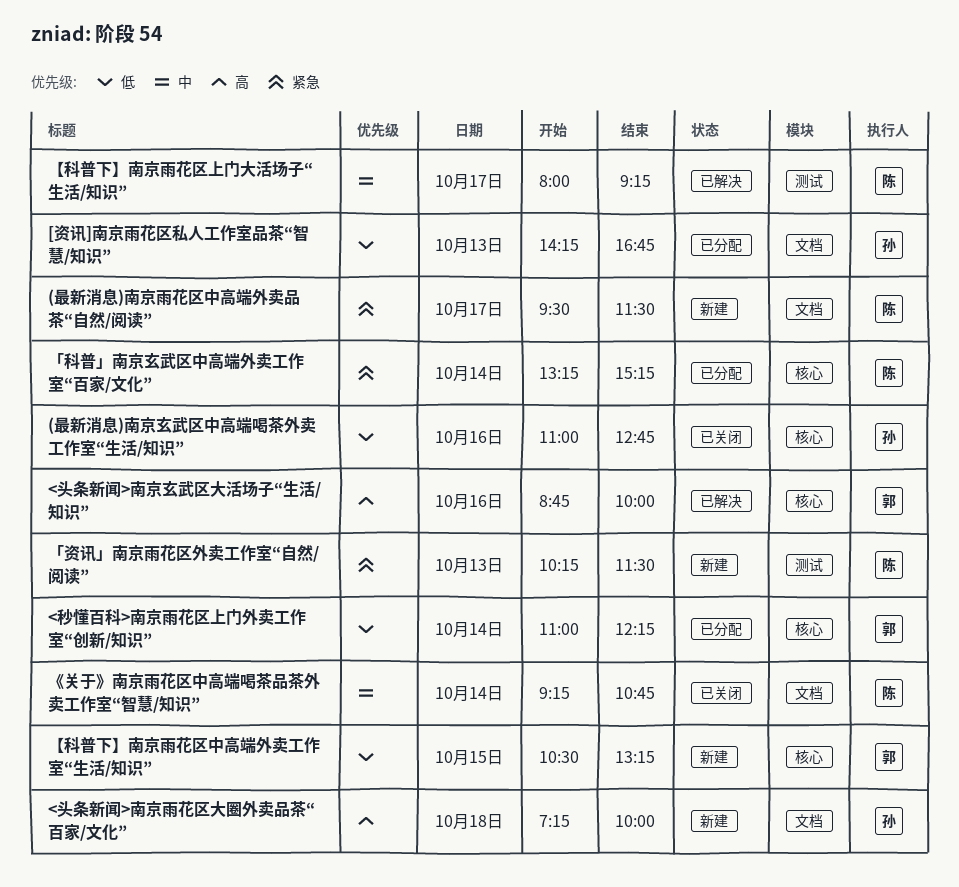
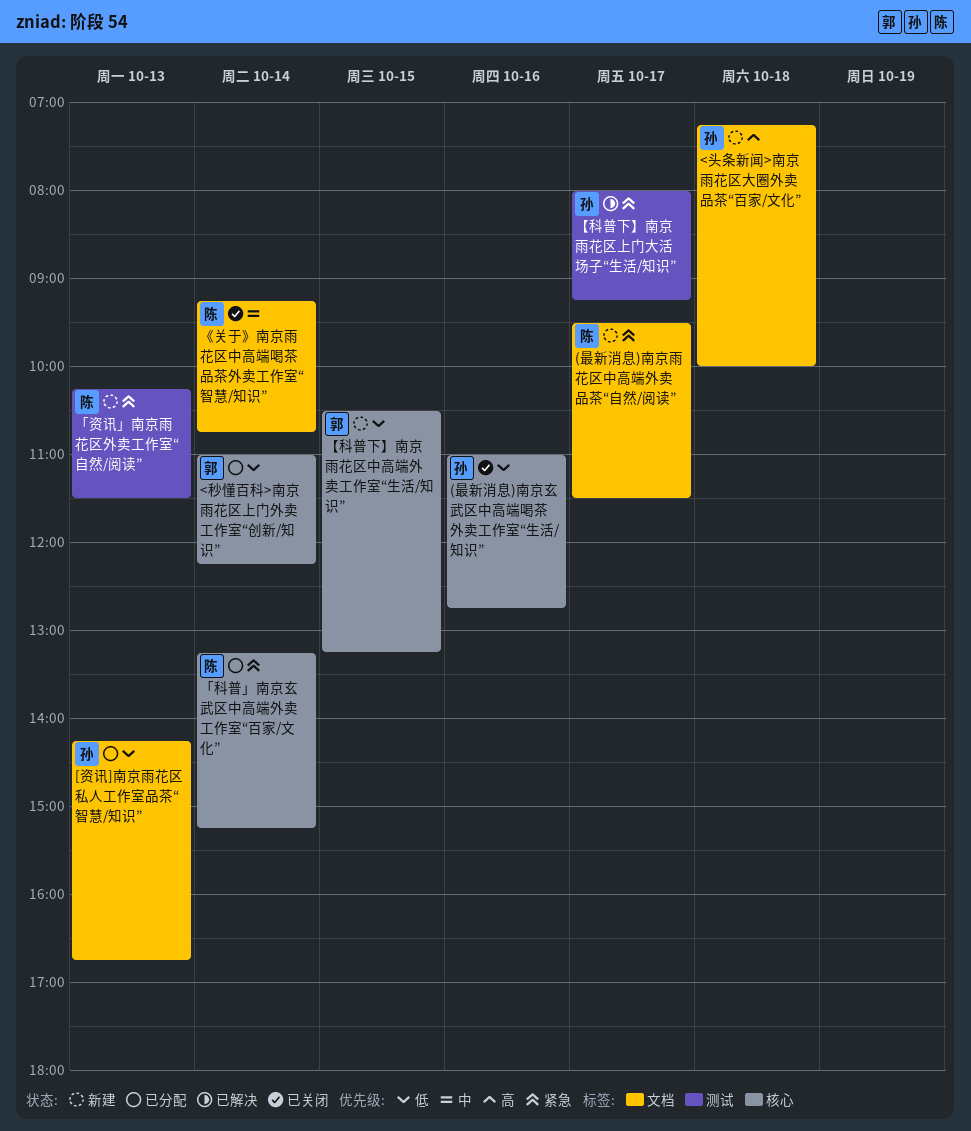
<头条新闻>南京玄武区大活场子“生活/知识”: present -> none
【科普下】南京雨花区上门大活场子“生活/知识”, owner: 陈 -> 孙
【科普下】南京雨花区上门大活场子“生活/知识”, priority: 中 -> 紧急

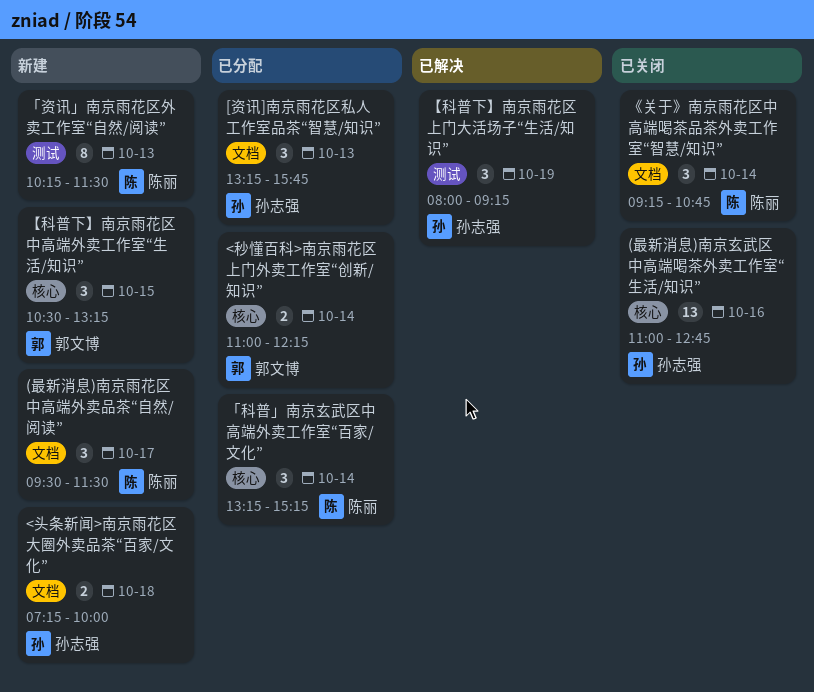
[资讯]南京雨花区私人工作室品茶“智慧/知识”, begins: 14:15 -> 13:15
[资讯]南京雨花区私人工作室品茶“智慧/知识”, ends: 16:45 -> 15:45
【科普下】南京雨花区上门大活场子“生活/知识”, day: Oct 17 -> Oct 19

